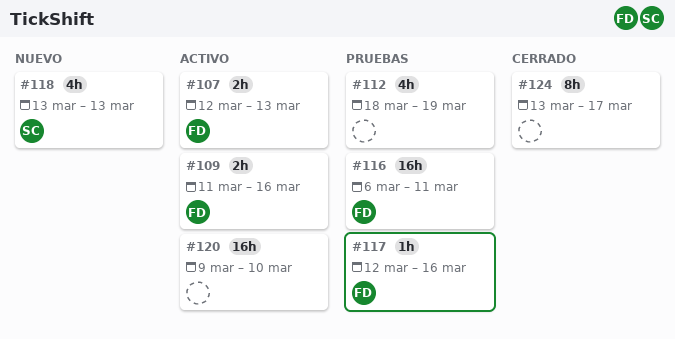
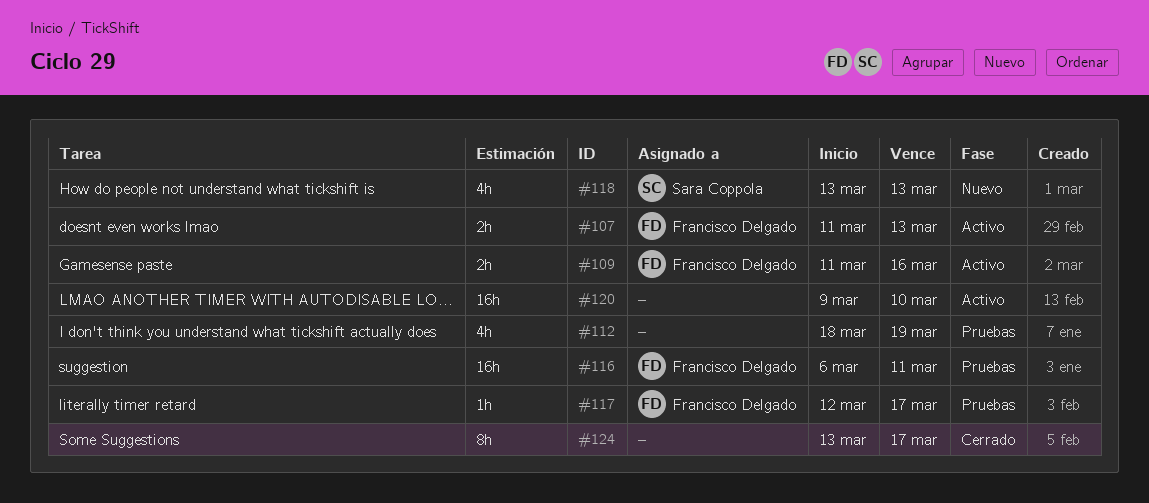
#107, start: Mar 12 -> Mar 11
#117, due: Mar 16 -> Mar 17

